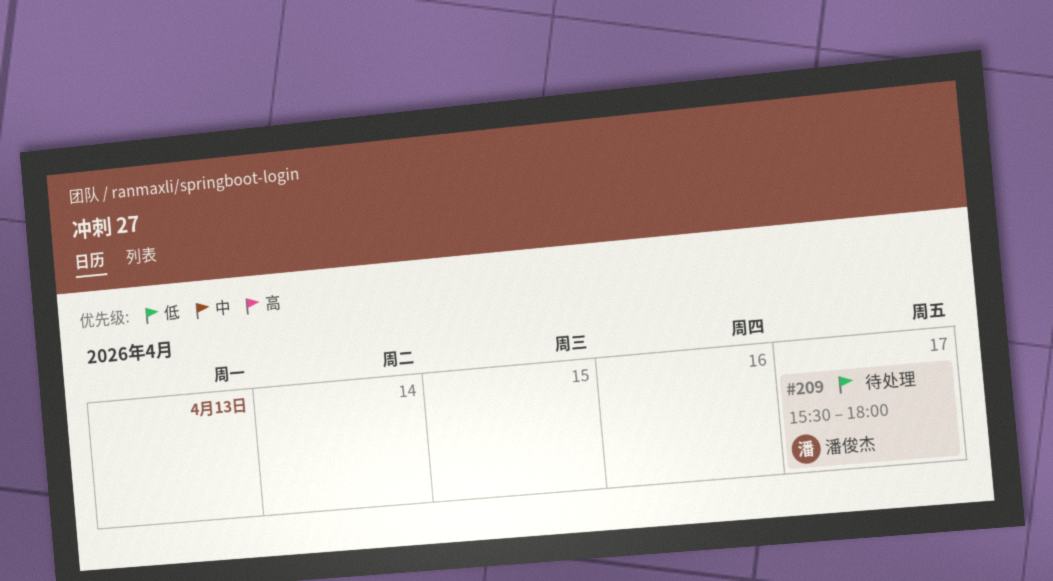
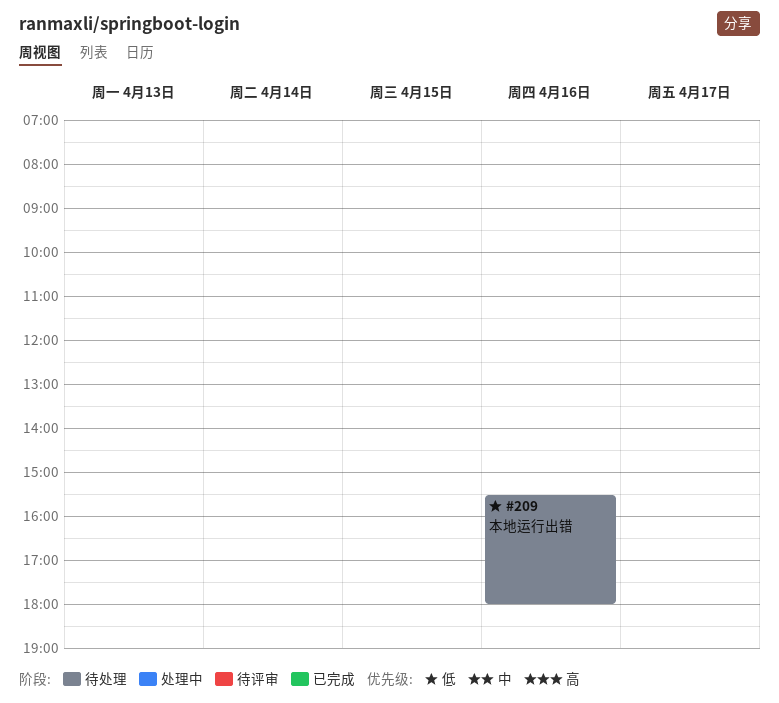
#209, day: Apr 17 -> Apr 16

